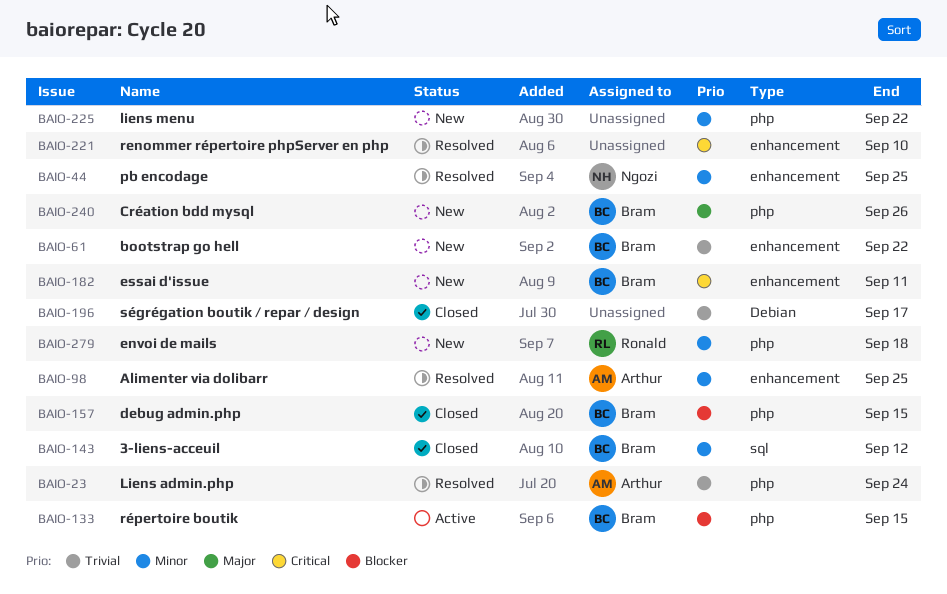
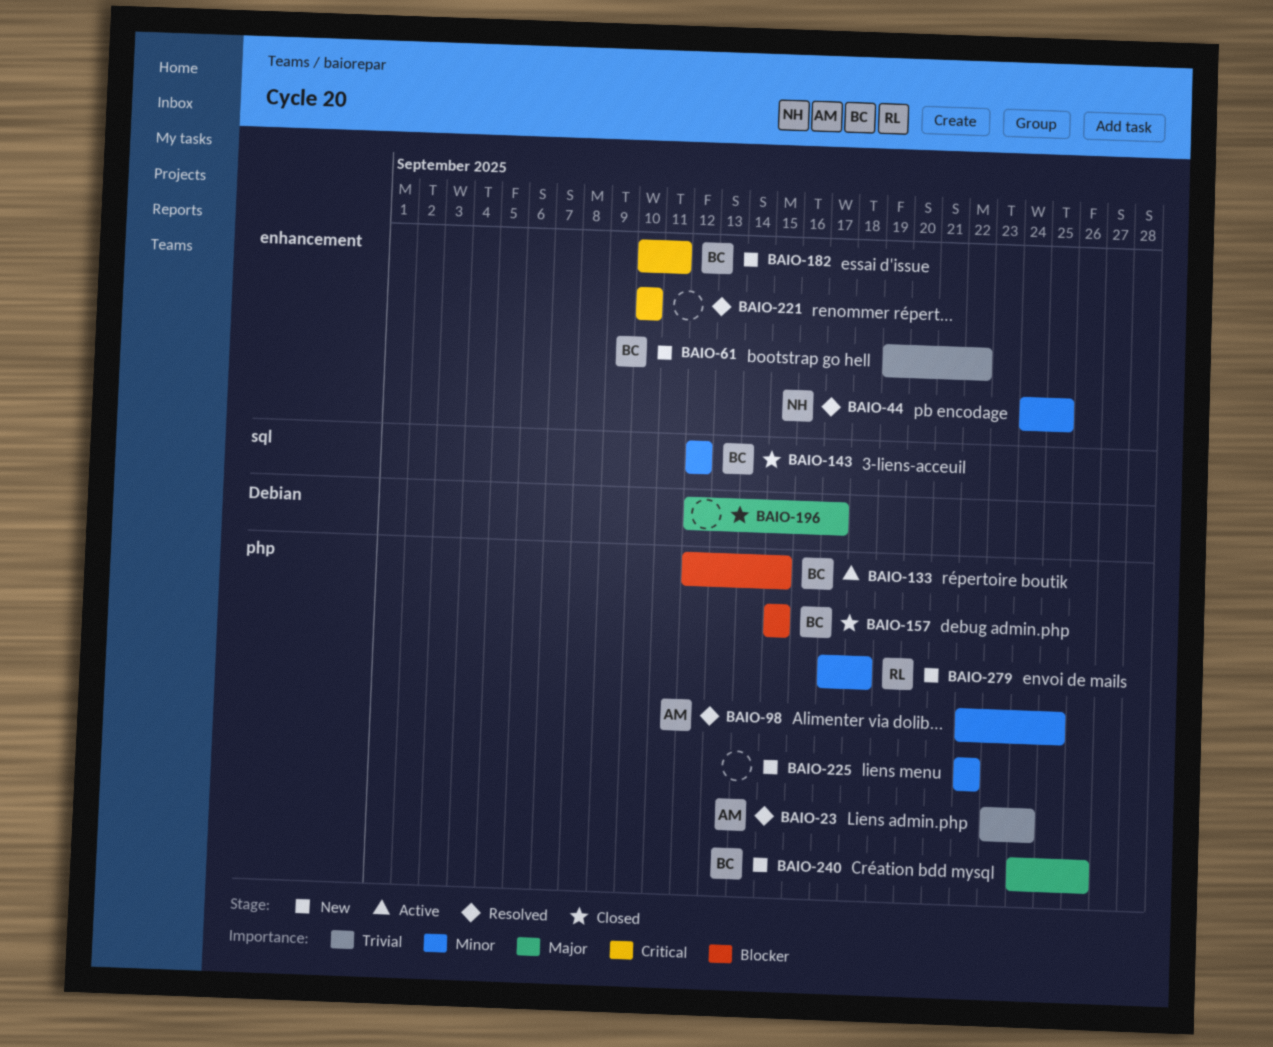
BAIO-98, label: enhancement -> php
BAIO-196, priority: Trivial -> Major

